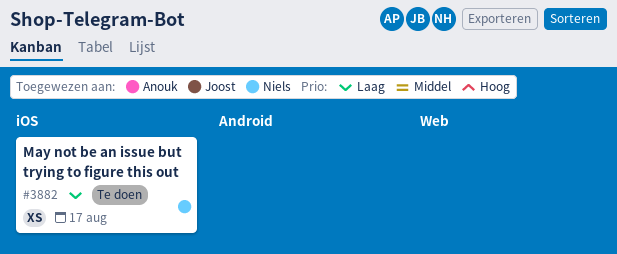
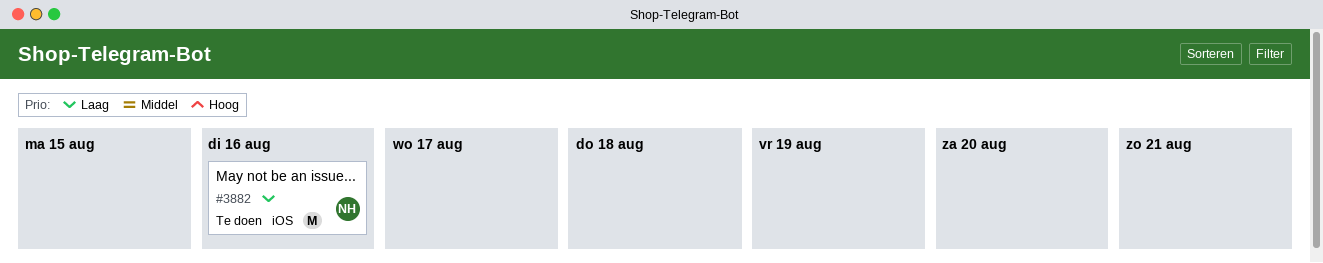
#3882, estimate: XS -> M
#3882, due: Aug 17 -> Aug 16

